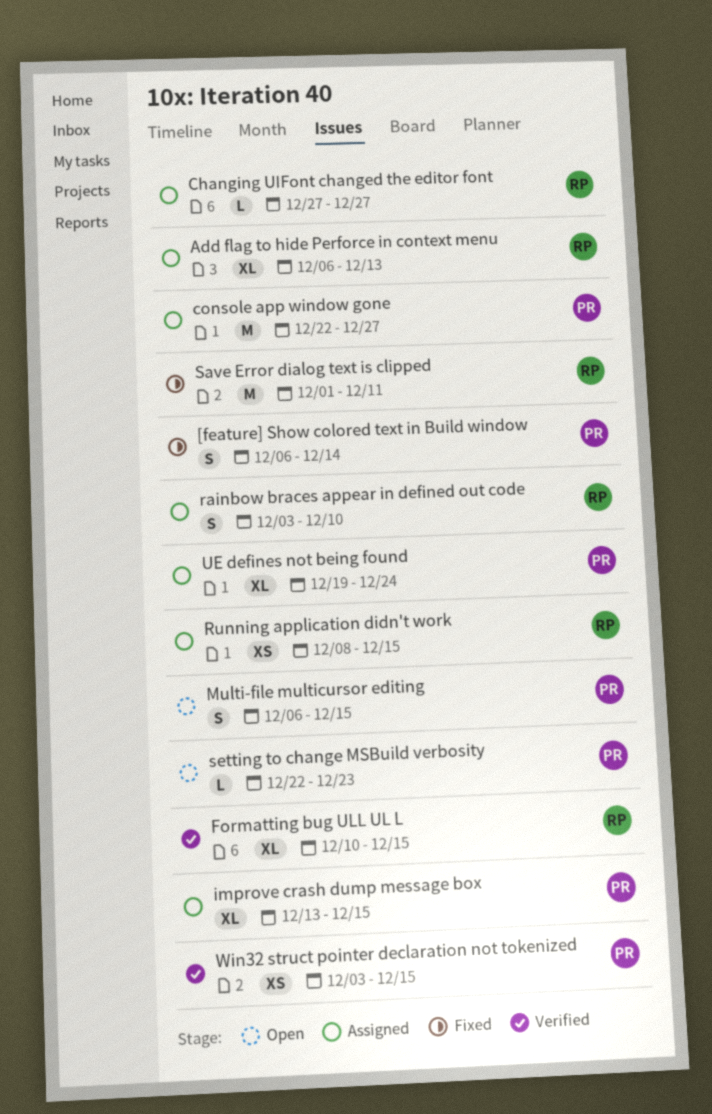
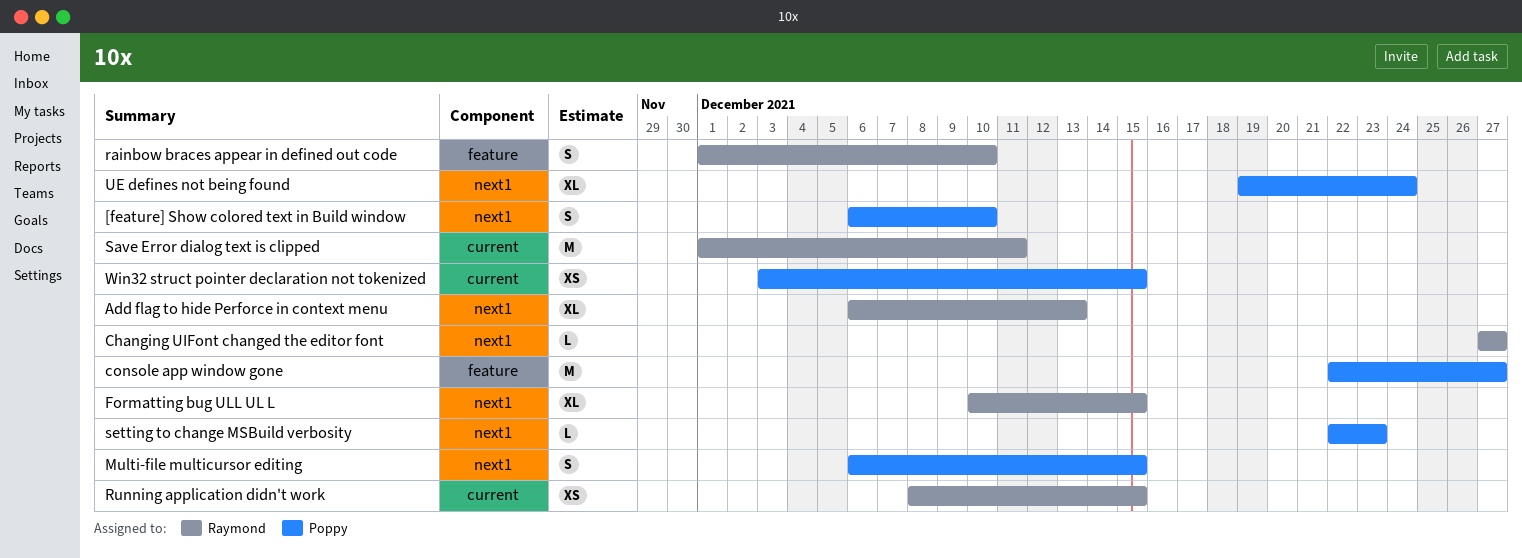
[feature] Show colored text in Build window, due: Dec 14 -> Dec 10
improve crash dump message box: present -> none
rainbow braces appear in defined out code, start: Dec 3 -> Dec 1

